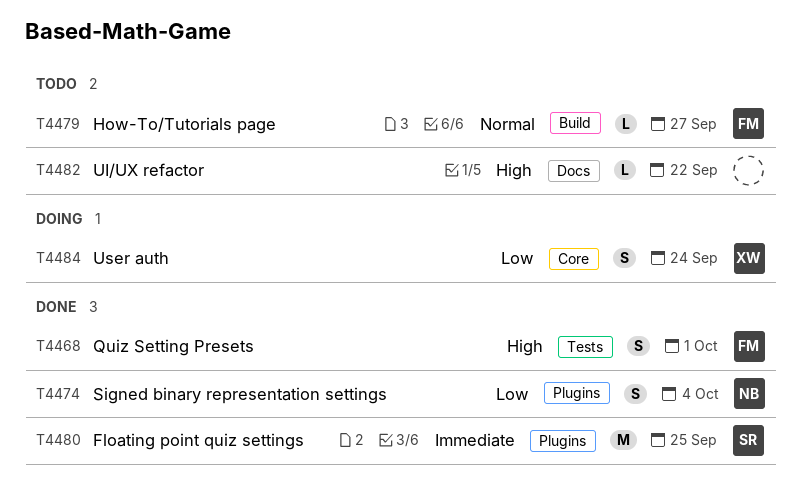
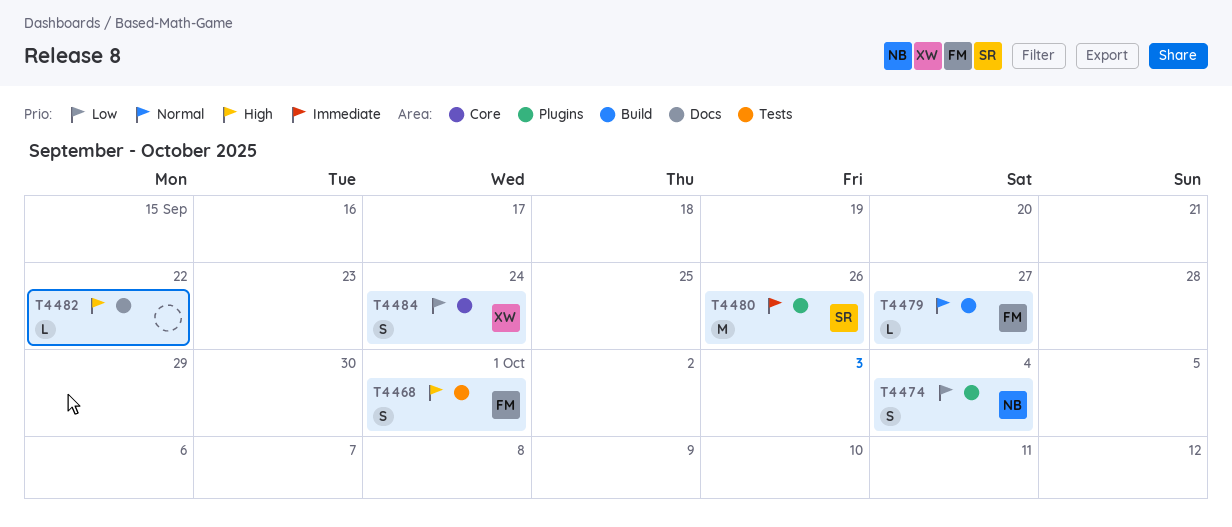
T4480, due: Sep 25 -> Sep 26

